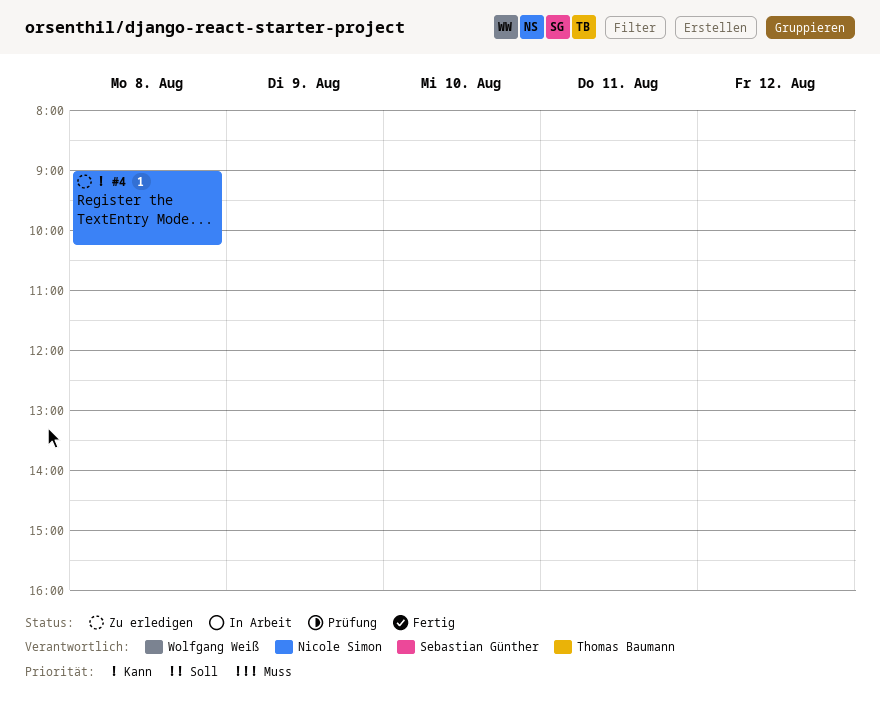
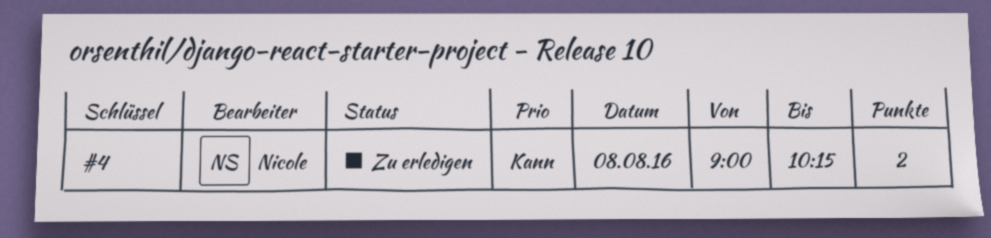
#4, estimate: 1 -> 2

